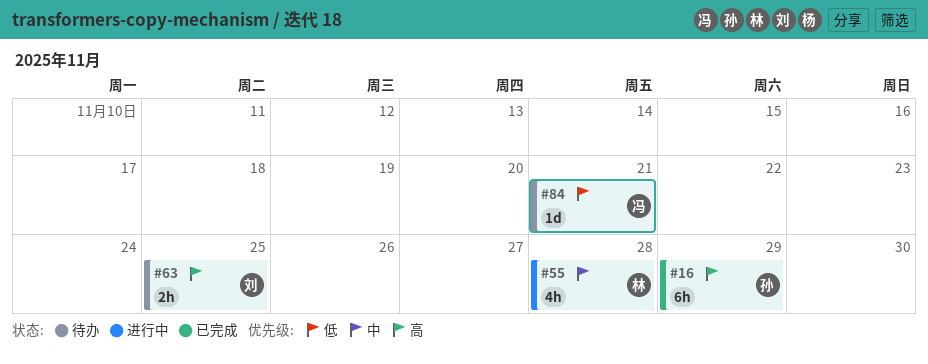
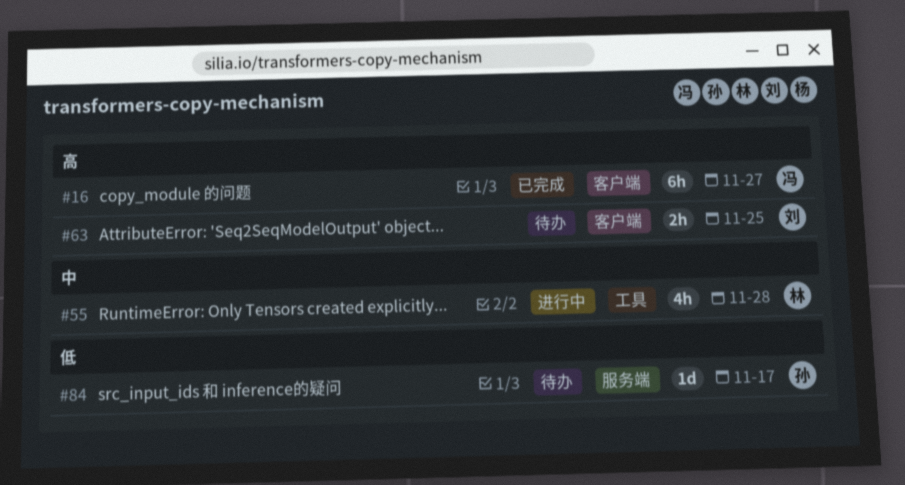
#16, owner: 孙 -> 冯
#16, due: Nov 29 -> Nov 27
#84, owner: 冯 -> 孙
#84, due: Nov 21 -> Nov 17

